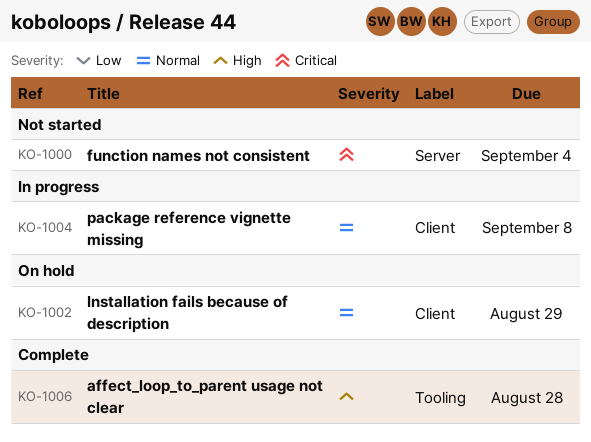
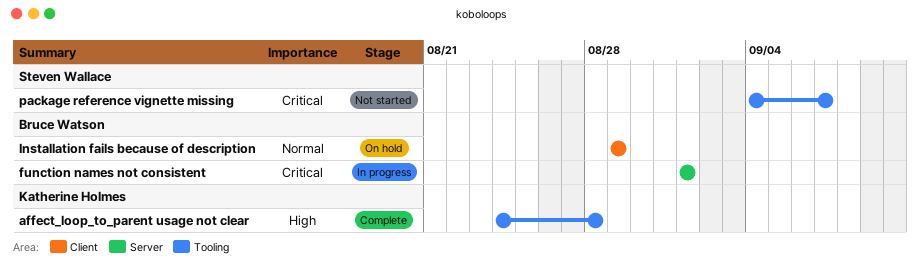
function names not consistent, status: Not started -> In progress
function names not consistent, due: Sep 4 -> Sep 1
package reference vignette missing, status: In progress -> Not started
package reference vignette missing, priority: Normal -> Critical
package reference vignette missing, label: Client -> Tooling
package reference vignette missing, due: Sep 8 -> Sep 7

